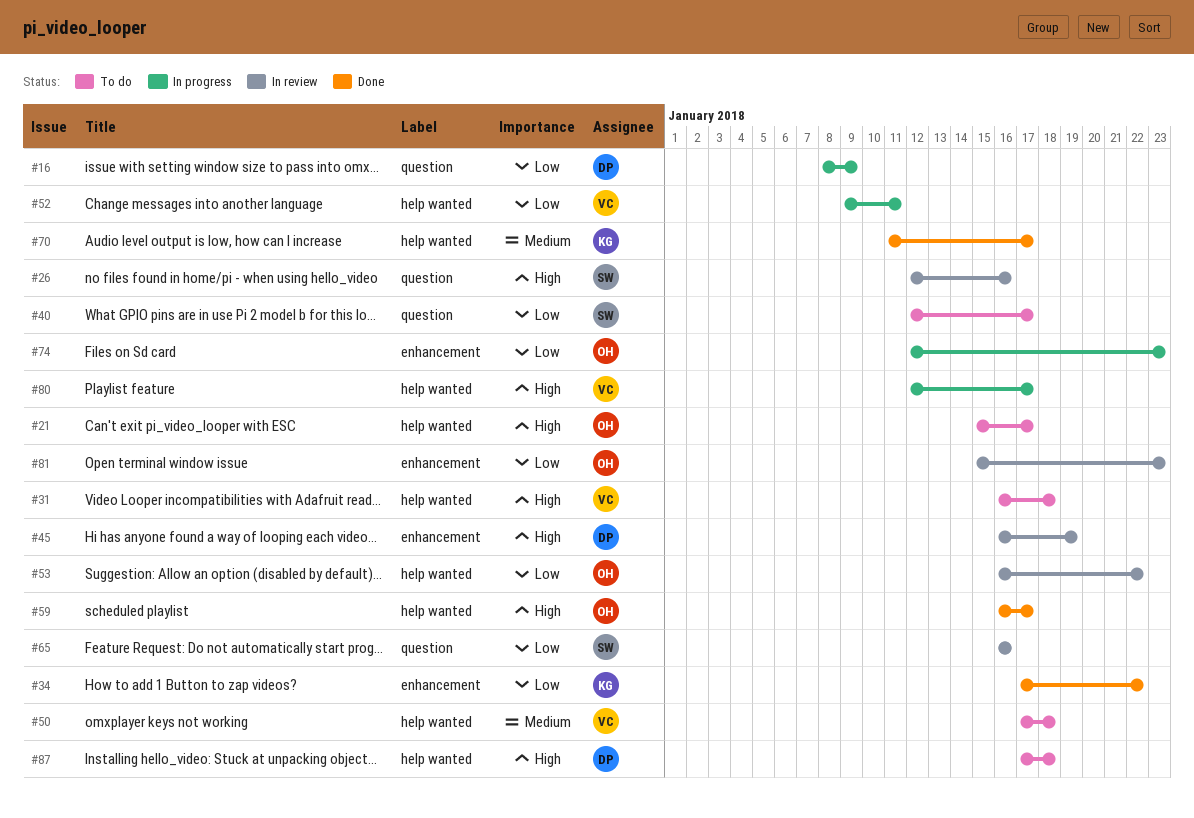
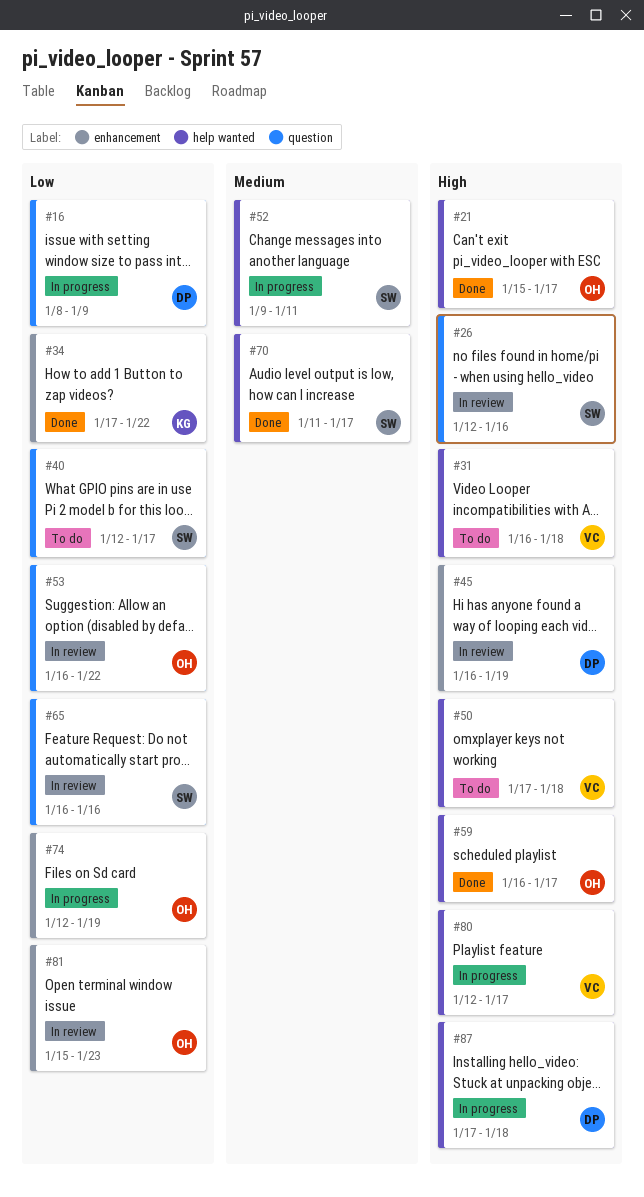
#21, status: To do -> Done
#50, priority: Medium -> High
#52, owner: VC -> SW
#52, priority: Low -> Medium
#53, label: help wanted -> question
#70, owner: KG -> SW
#74, due: Jan 23 -> Jan 19
#87, status: To do -> In progress

